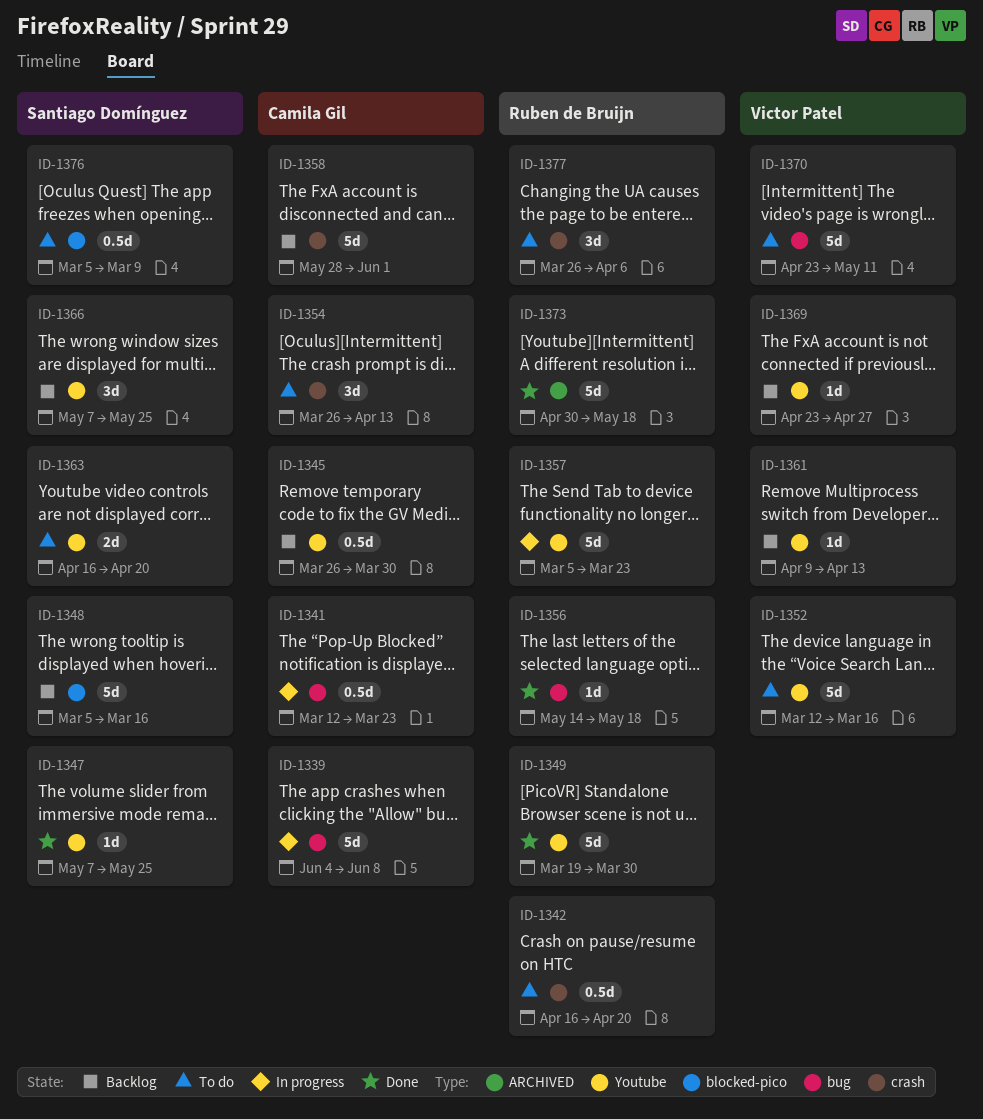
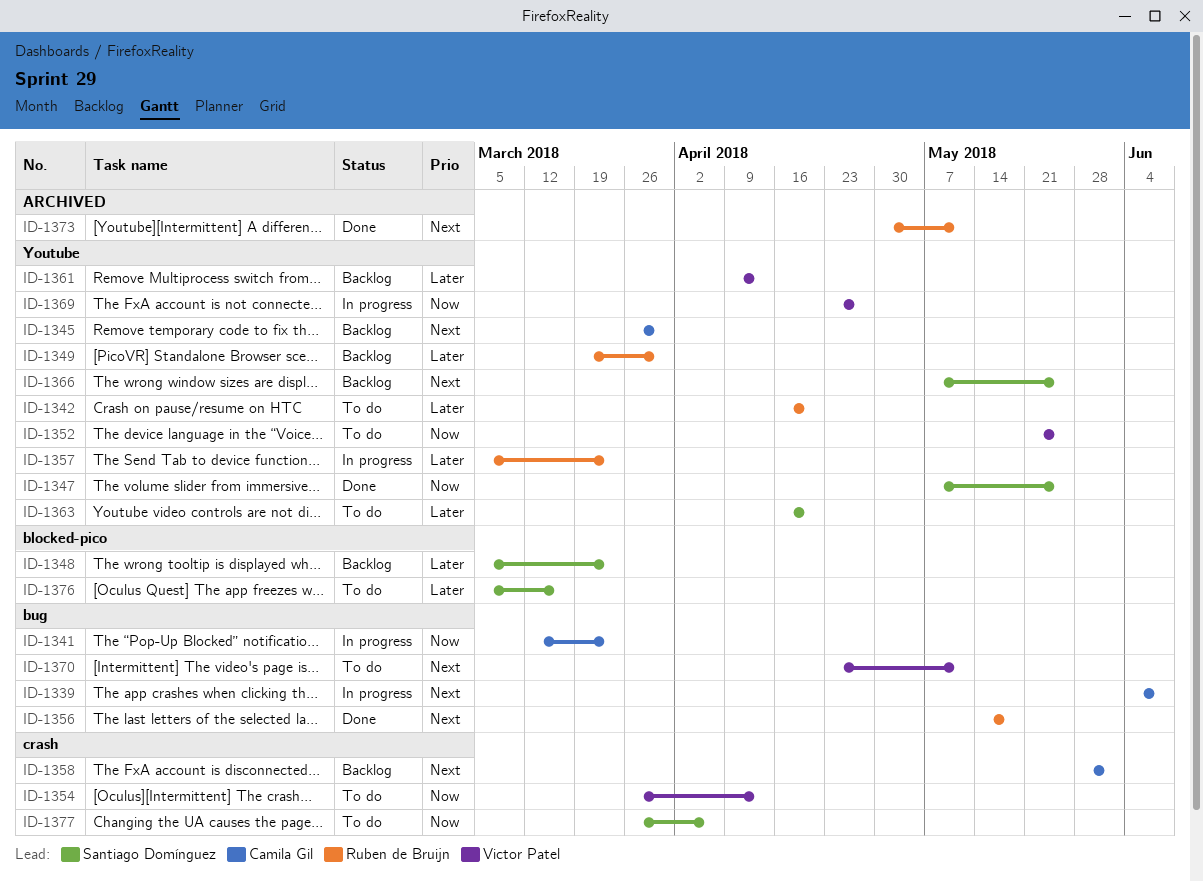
ID-1342, label: crash -> Youtube
ID-1348, due: Mar 16 -> Mar 23
ID-1349, status: Done -> Backlog
ID-1352, start: Mar 12 -> May 21
ID-1352, due: Mar 16 -> May 25
ID-1354, owner: Camila Gil -> Victor Patel
ID-1369, status: Backlog -> In progress
ID-1373, due: May 18 -> May 11
ID-1376, due: Mar 9 -> Mar 16
ID-1377, owner: Ruben de Bruijn -> Santiago Domínguez

